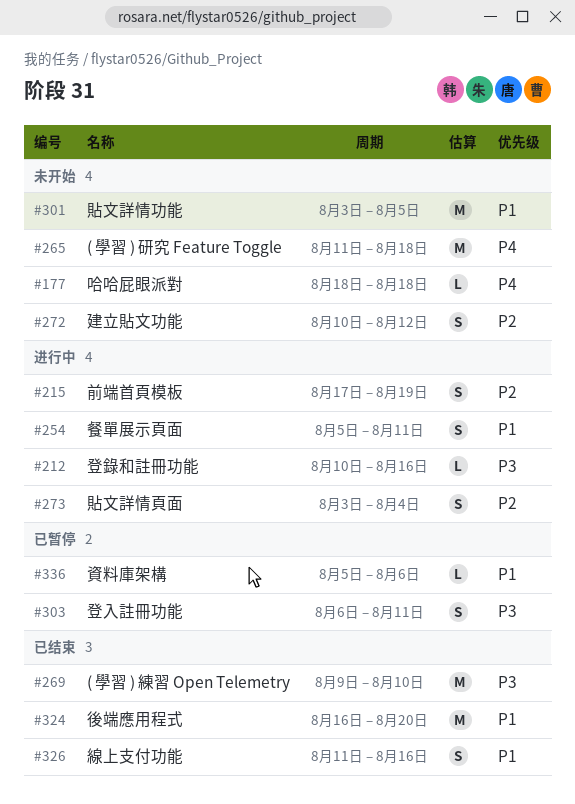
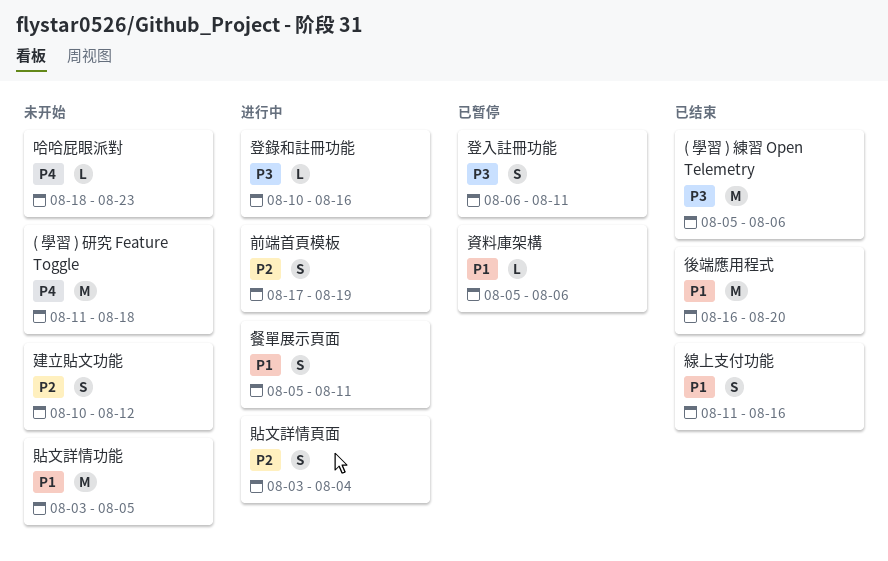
( 學習 ) 練習 Open Telemetry, start: Aug 9 -> Aug 5
( 學習 ) 練習 Open Telemetry, due: Aug 10 -> Aug 6
哈哈屁眼派對, due: Aug 18 -> Aug 23

